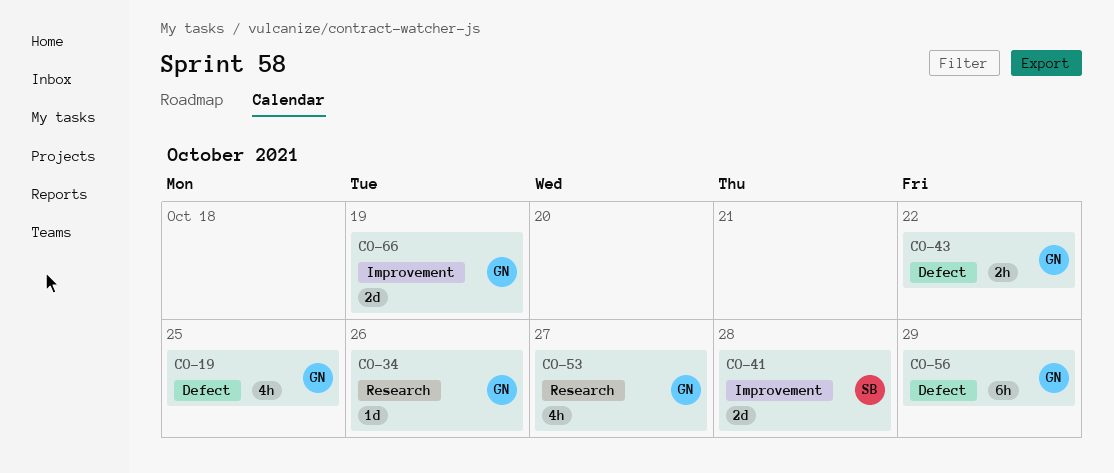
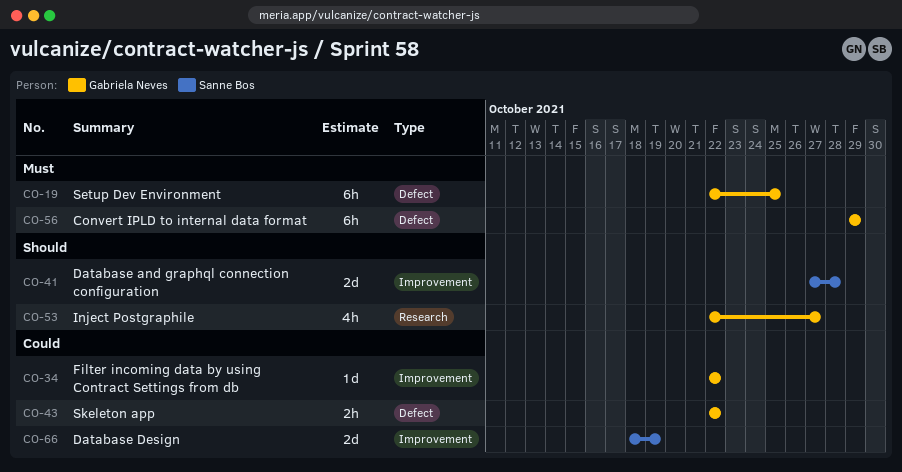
CO-19, estimate: 4h -> 6h
CO-34, label: Research -> Improvement
CO-34, due: Oct 26 -> Oct 22
CO-66, owner: Gabriela Neves -> Sanne Bos

